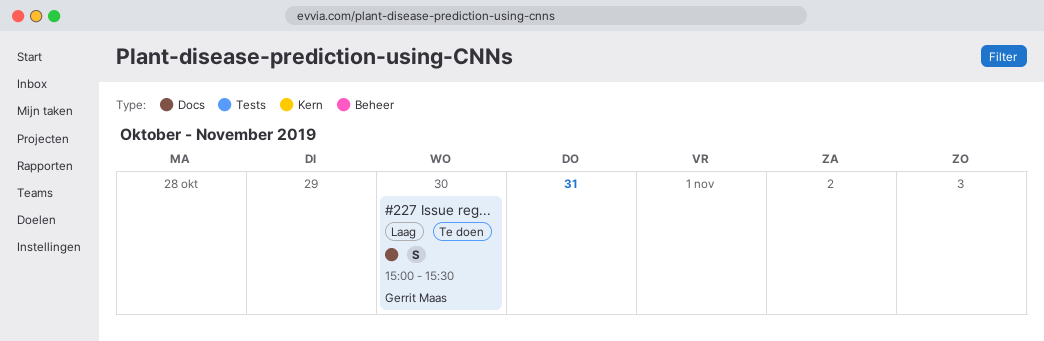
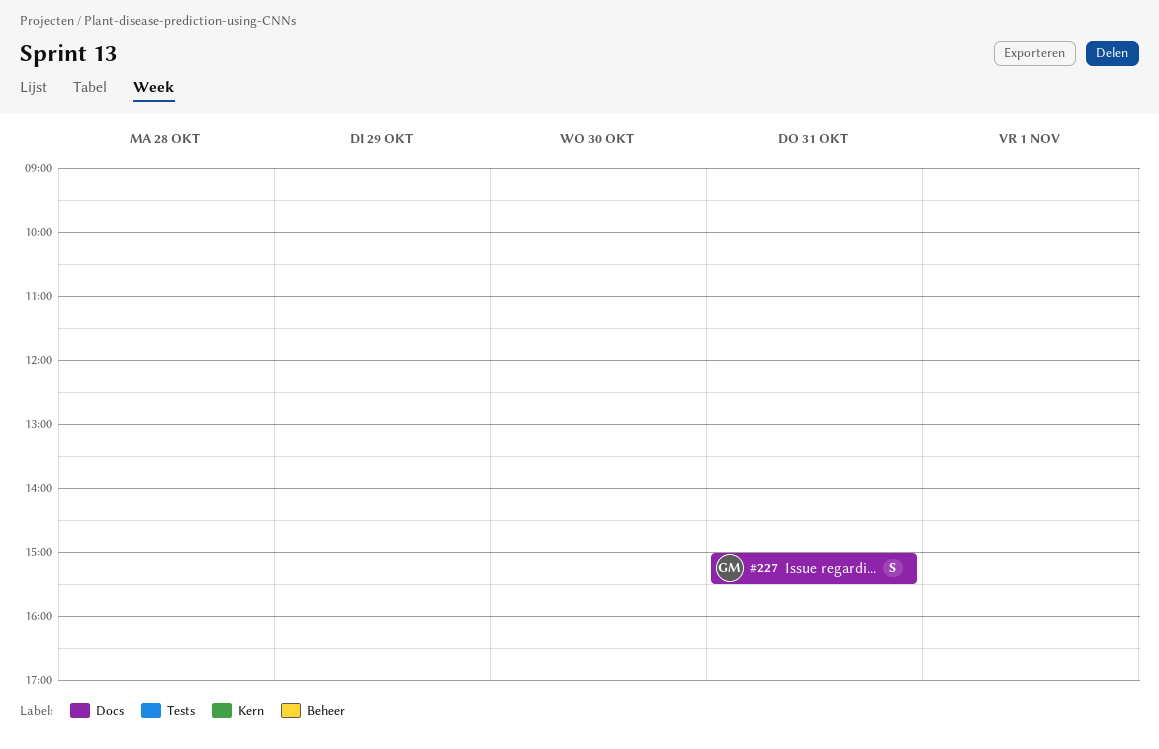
#227, day: Oct 30 -> Oct 31

